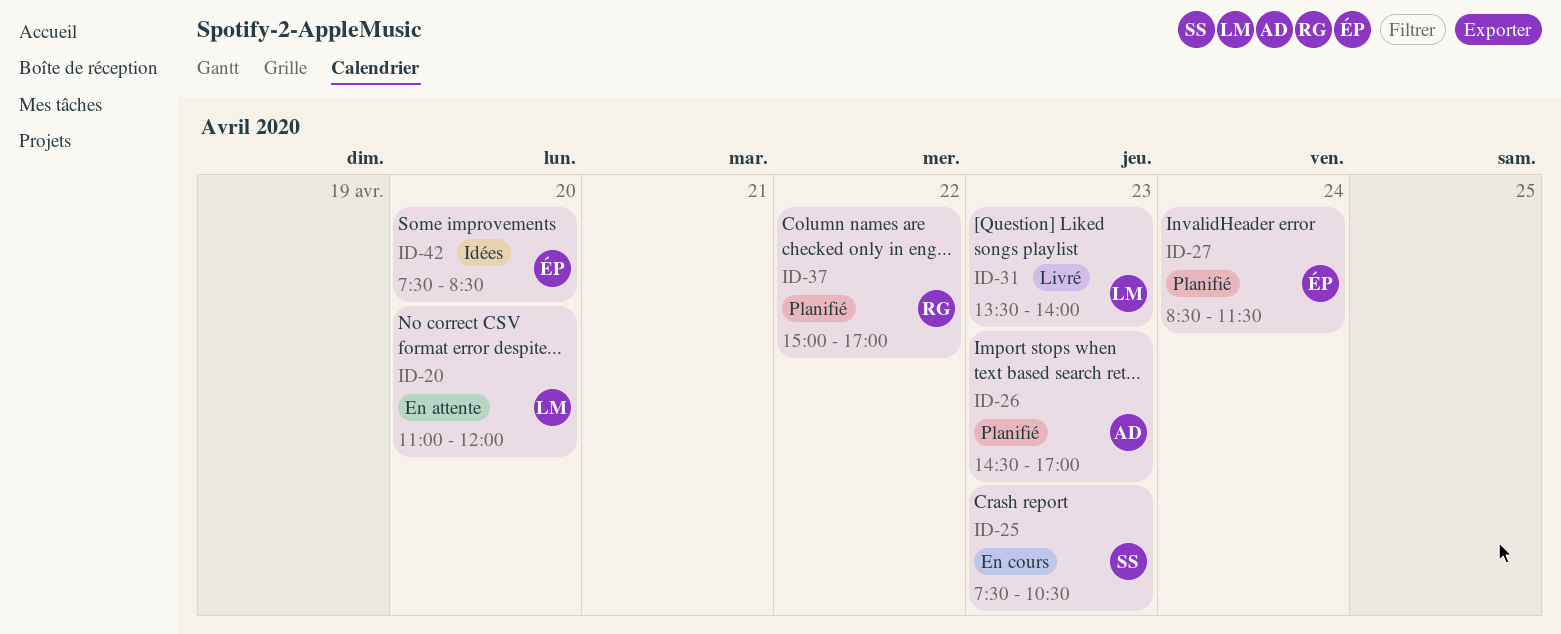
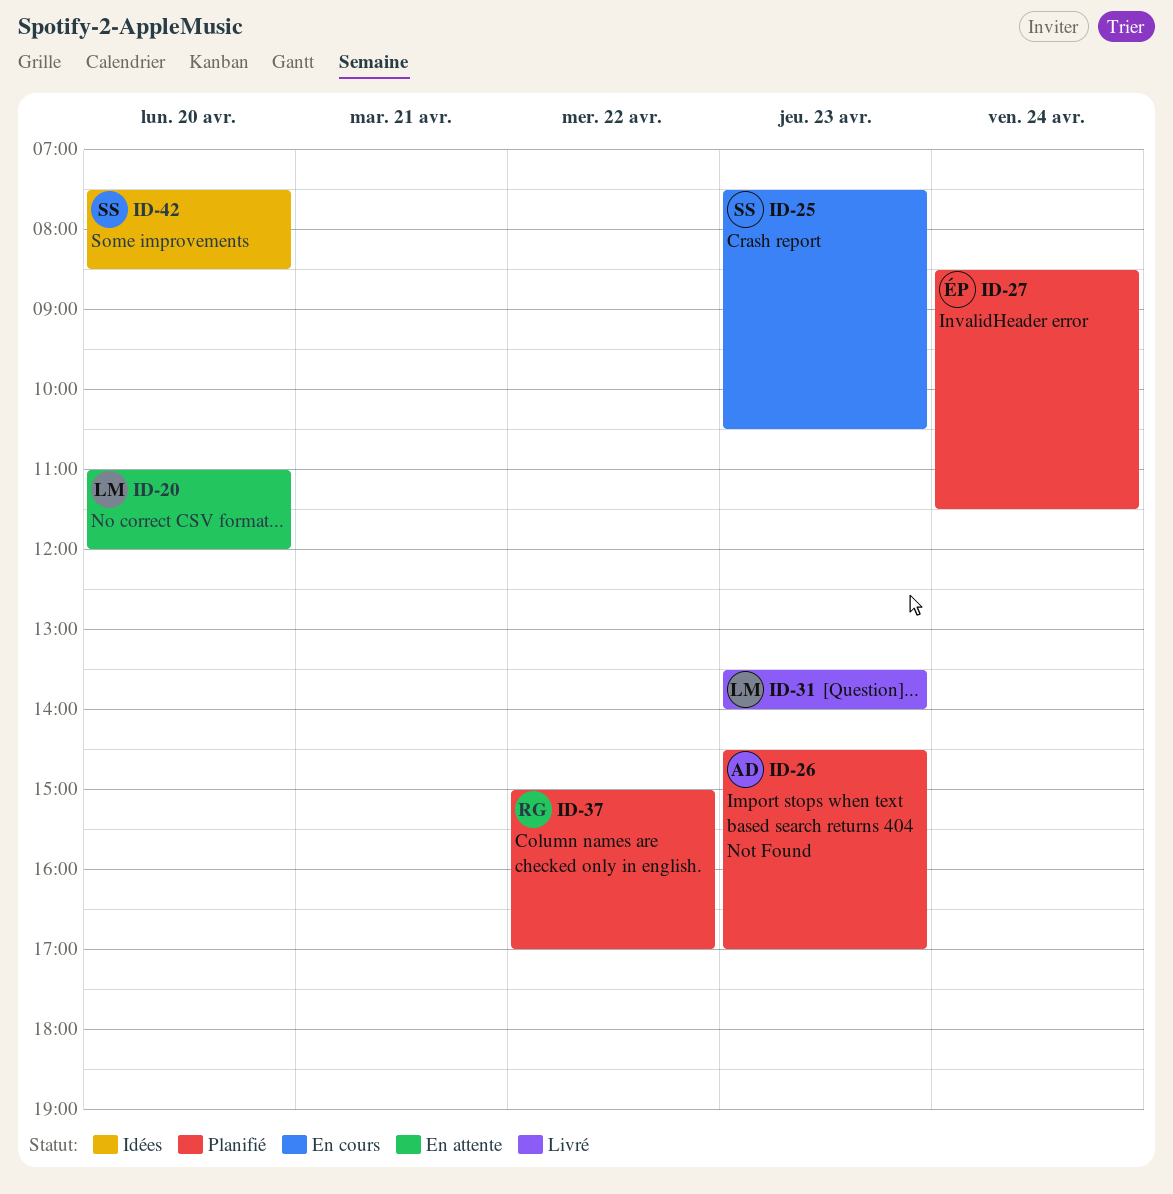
ID-42, owner: ÉP -> SS

